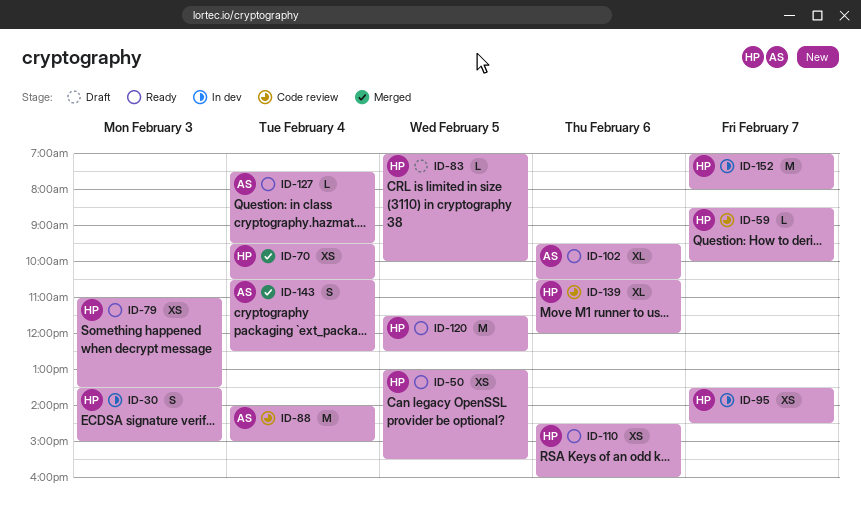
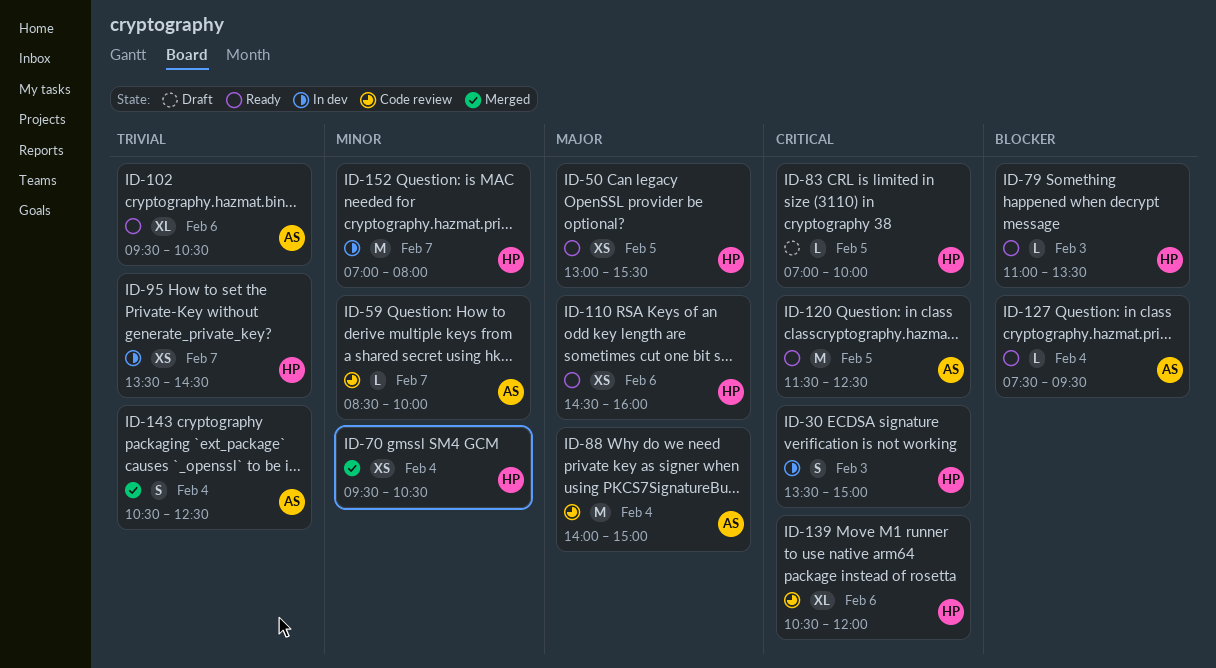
ID-59, owner: HP -> AS
ID-79, estimate: XS -> L
ID-120, owner: HP -> AS

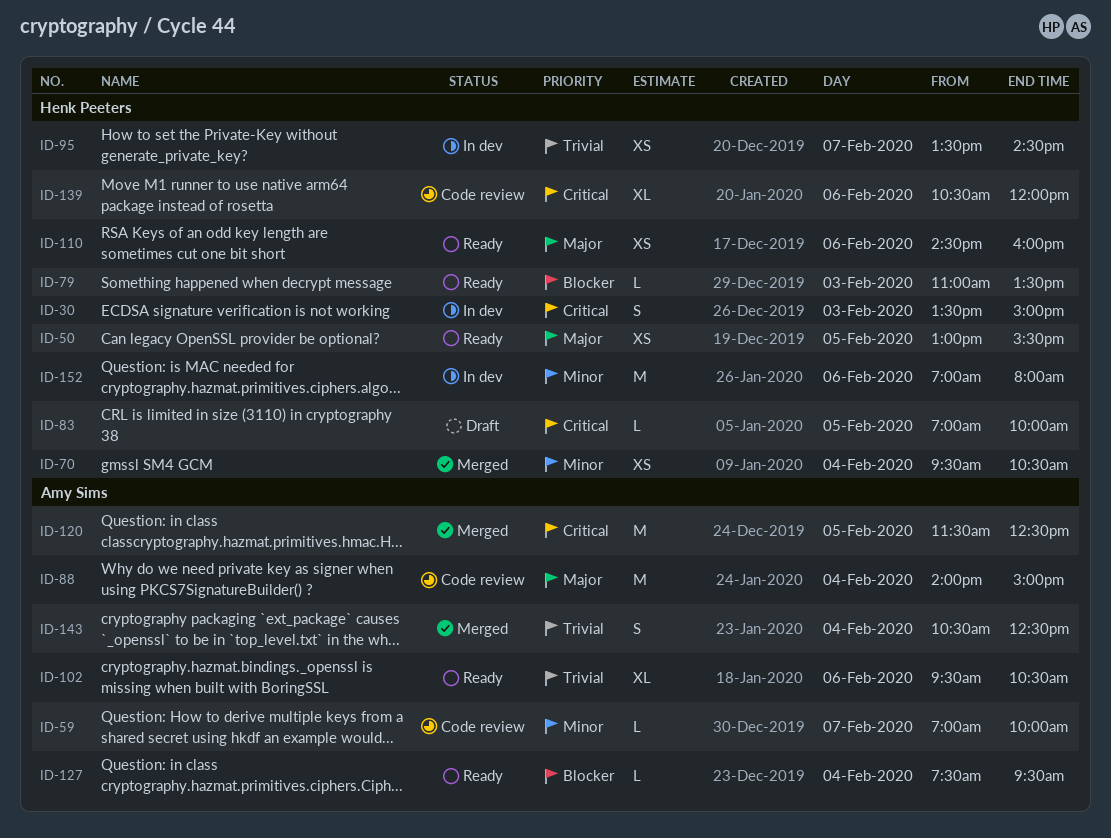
ID-59, begins: 08:30 -> 07:00
ID-120, status: Ready -> Merged
ID-152, day: Feb 7 -> Feb 6

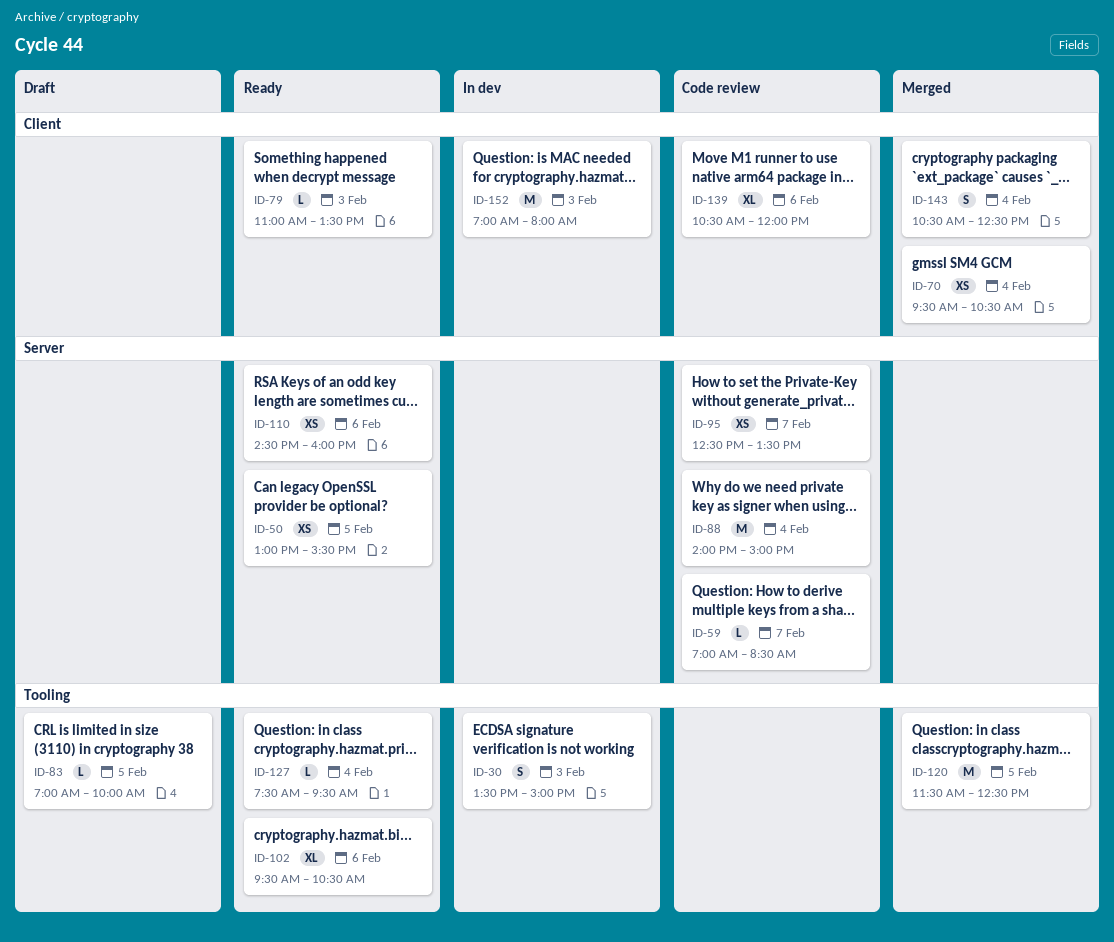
ID-59, ends: 10:00 -> 08:30
ID-95, status: In dev -> Code review
ID-95, begins: 13:30 -> 12:30
ID-95, ends: 14:30 -> 13:30
ID-152, day: Feb 6 -> Feb 3

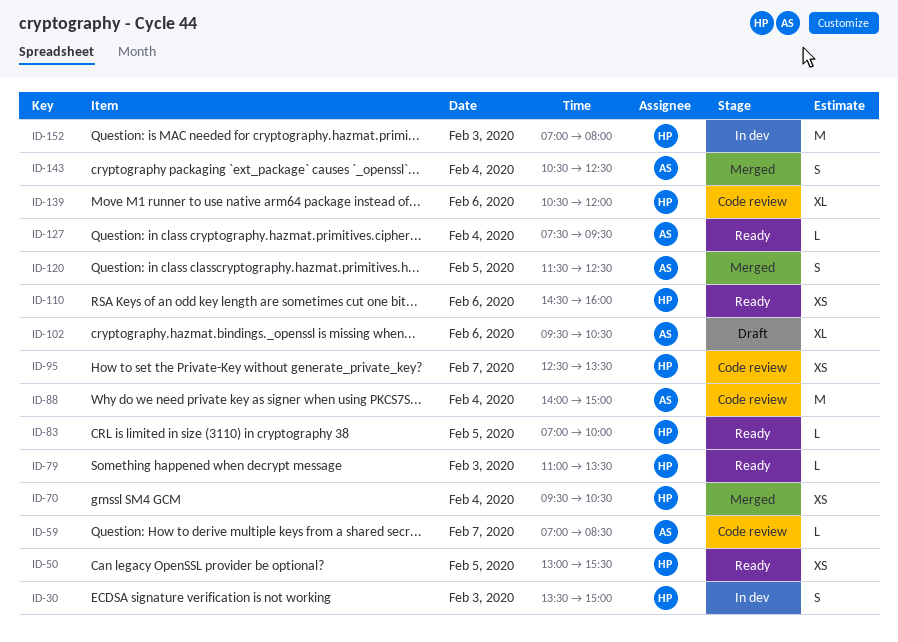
ID-83, status: Draft -> Ready
ID-102, status: Ready -> Draft
ID-120, estimate: M -> S

